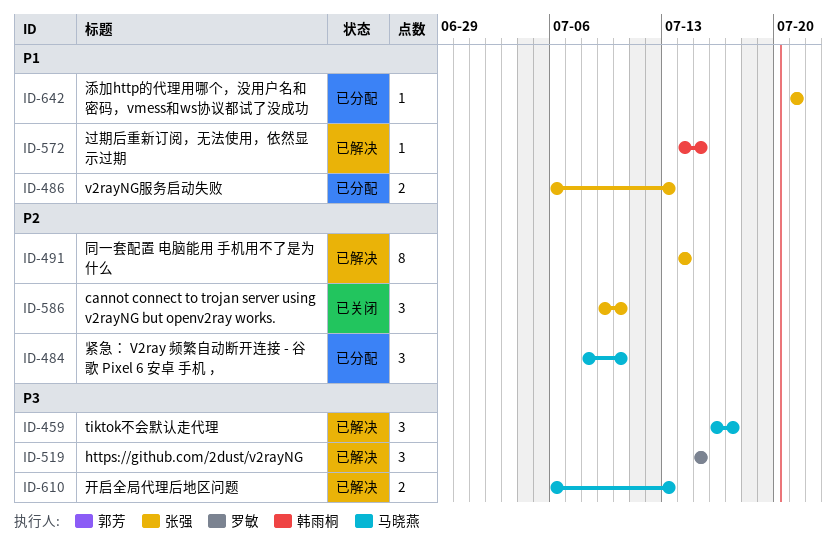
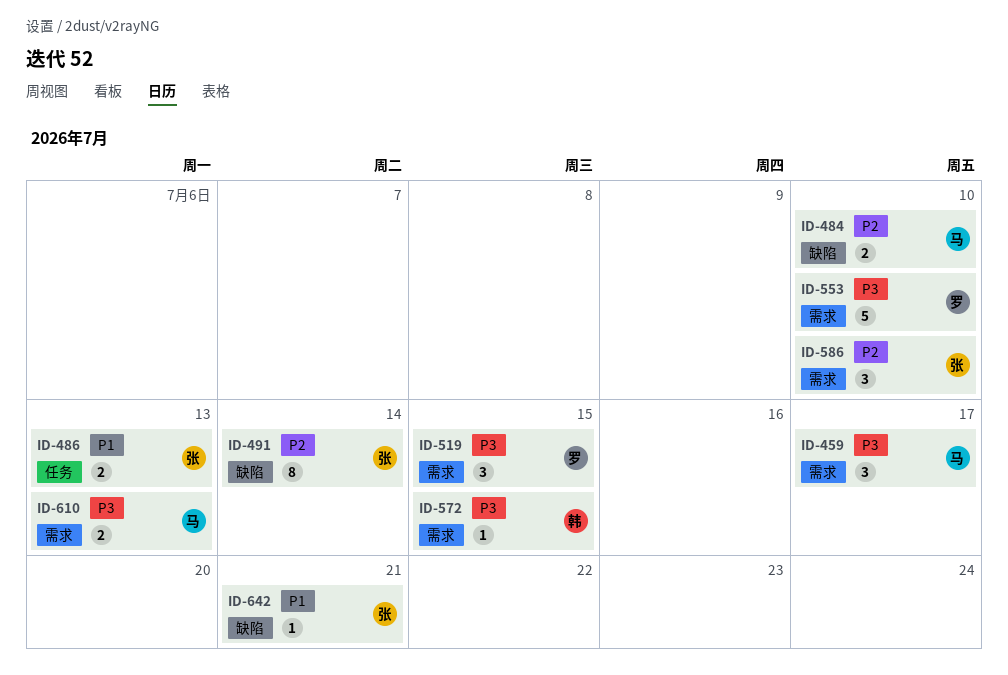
ID-484, estimate: 3 -> 2
ID-553: none -> present
ID-572, priority: P1 -> P3

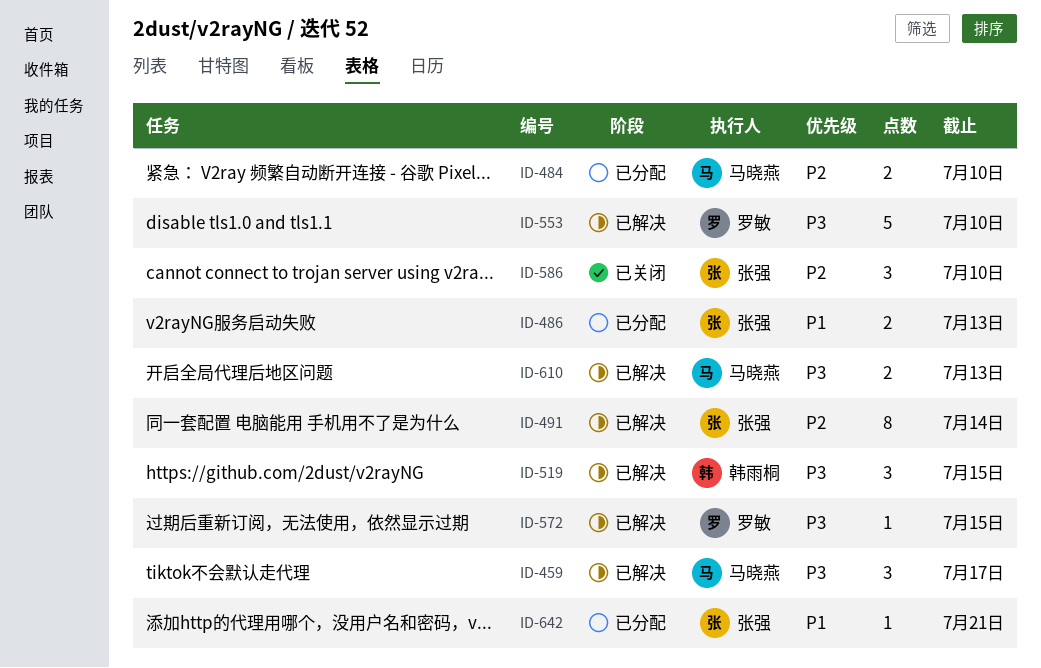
ID-519, owner: 罗敏 -> 韩雨桐
ID-572, owner: 韩雨桐 -> 罗敏

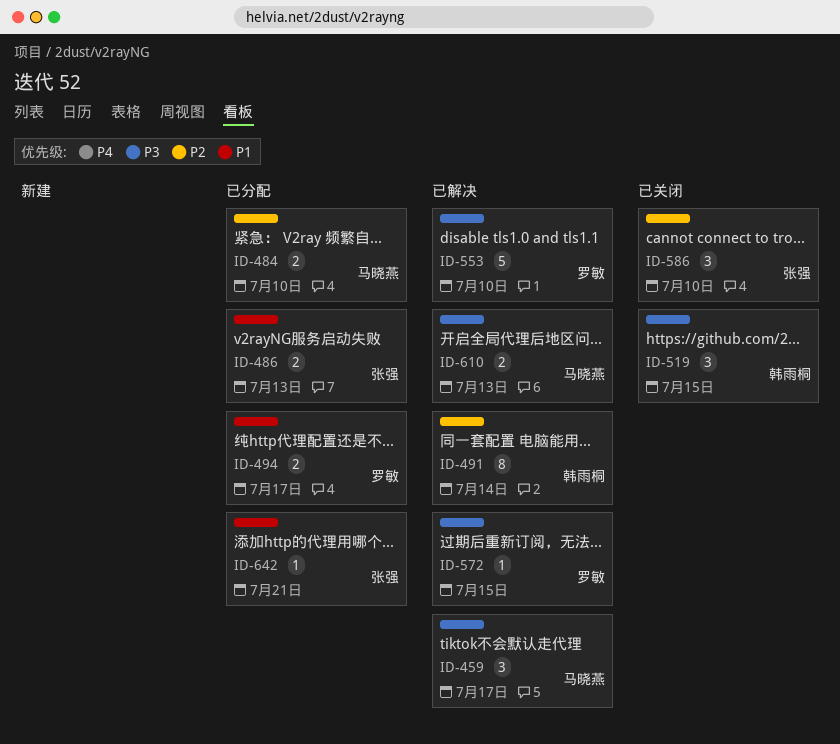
ID-491, owner: 张强 -> 韩雨桐
ID-494: none -> present
ID-519, status: 已解决 -> 已关闭

